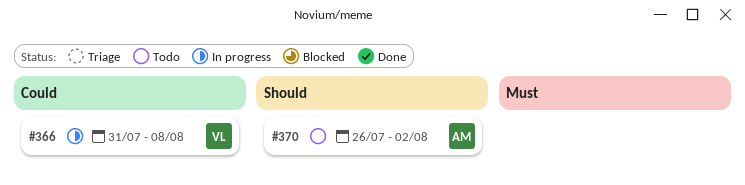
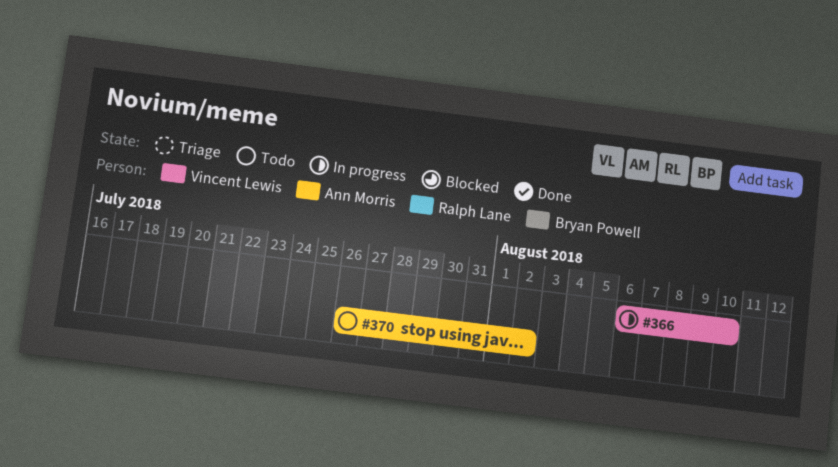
#366, start: Jul 31 -> Aug 6
#366, due: Aug 8 -> Aug 10

